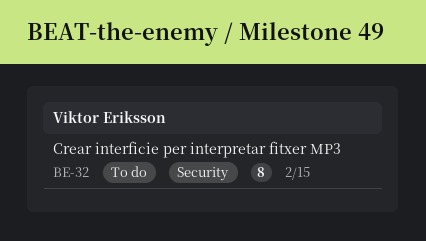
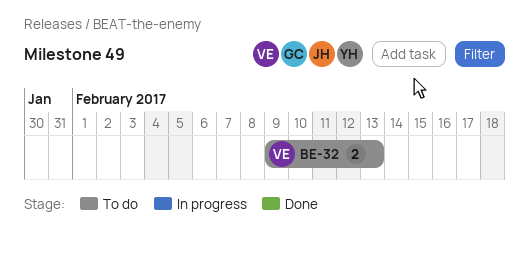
BE-32, estimate: 8 -> 2
BE-32, due: Feb 15 -> Feb 13

